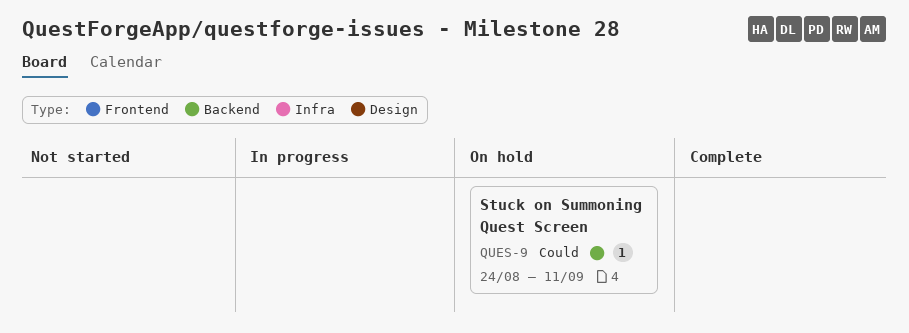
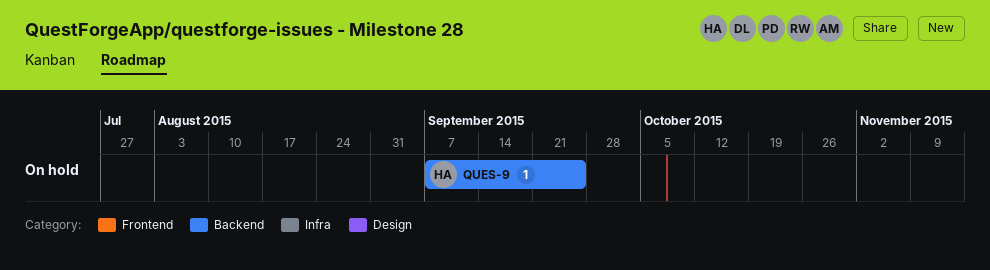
QUES-9, start: Aug 24 -> Sep 7
QUES-9, due: Sep 11 -> Sep 25

